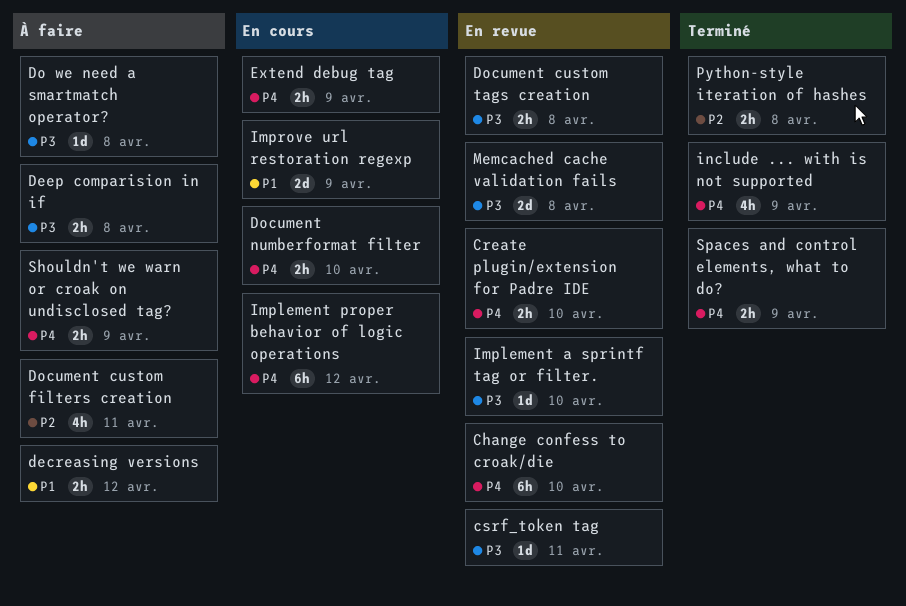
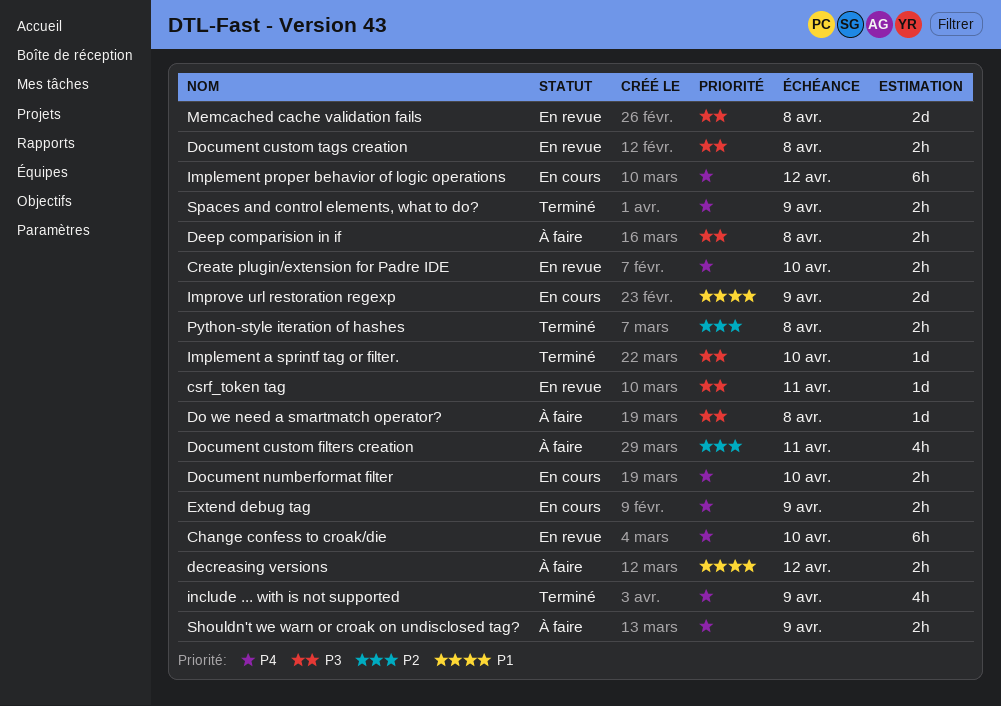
Implement a sprintf tag or filter., status: En revue -> Terminé

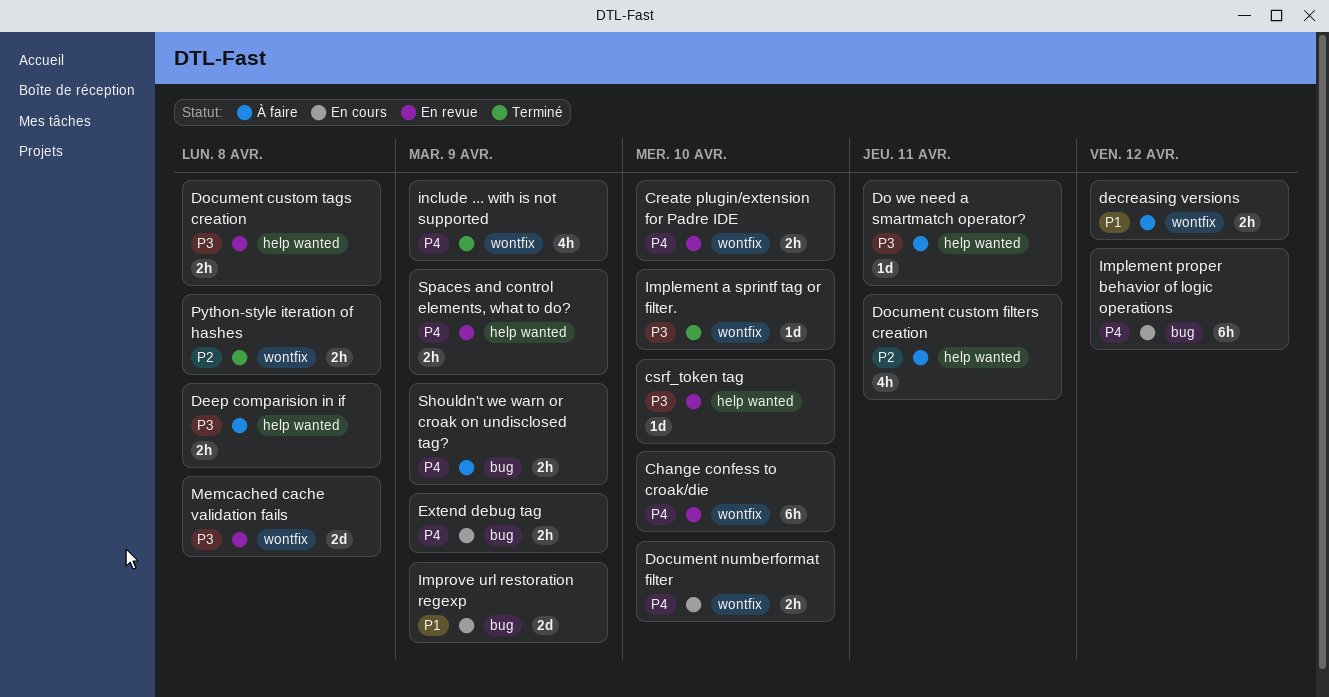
csrf_token tag, due: Apr 11 -> Apr 10
Do we need a smartmatch operator?, due: Apr 8 -> Apr 11
Spaces and control elements, what to do?, status: Terminé -> En revue

